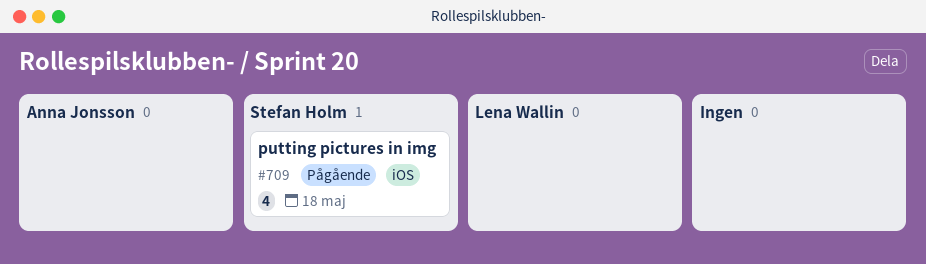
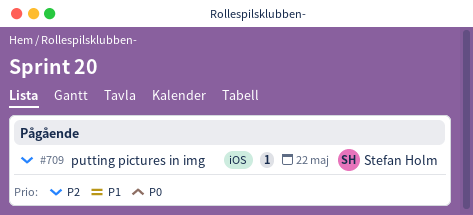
#709, estimate: 4 -> 1
#709, due: May 18 -> May 22

